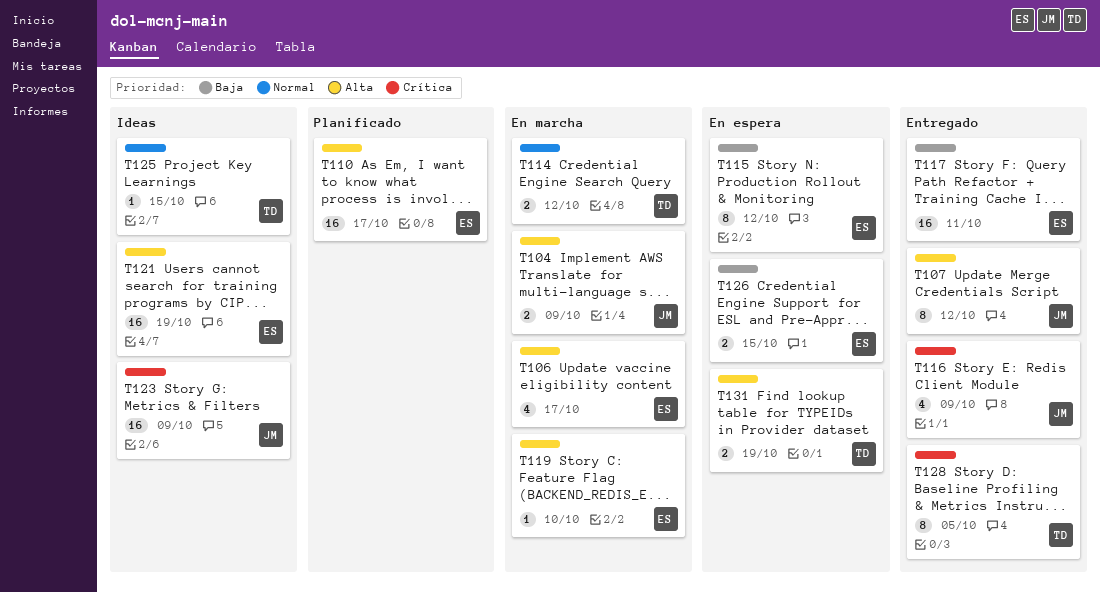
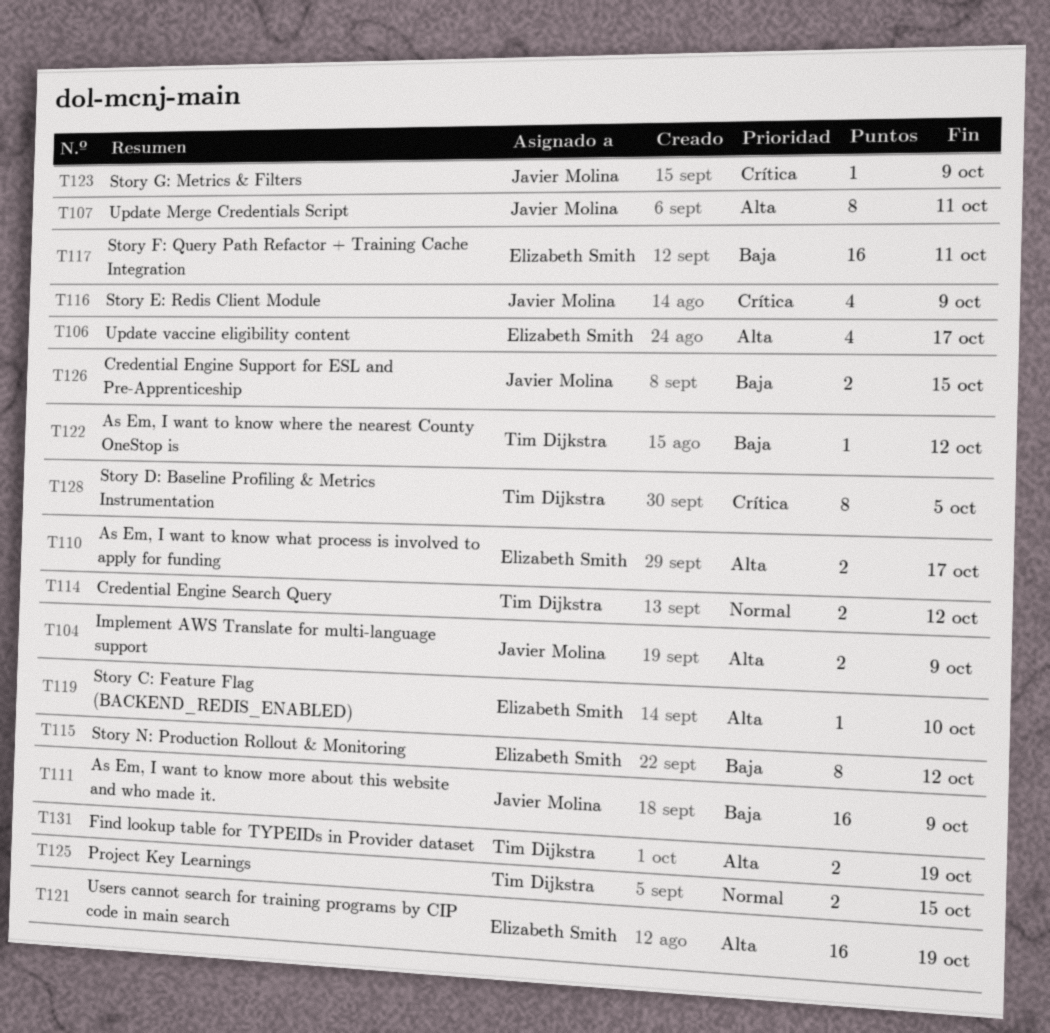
T107, due: Oct 12 -> Oct 11
T110, estimate: 16 -> 2
T111: none -> present
T122: none -> present
T123, estimate: 16 -> 1
T125, estimate: 1 -> 2
T126, owner: Elizabeth Smith -> Javier Molina

